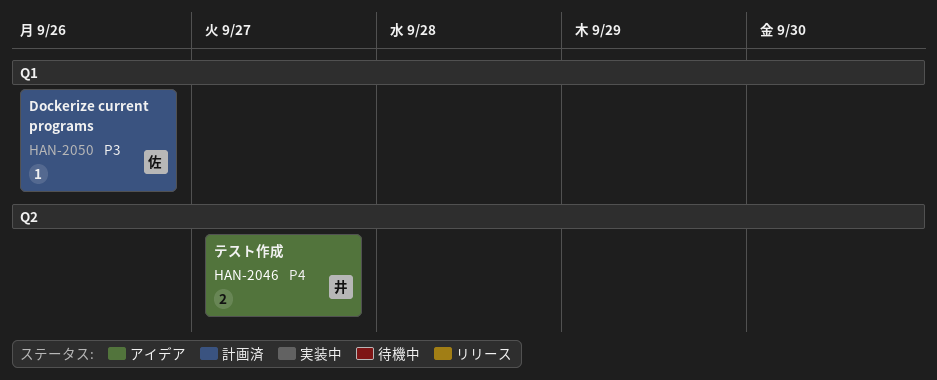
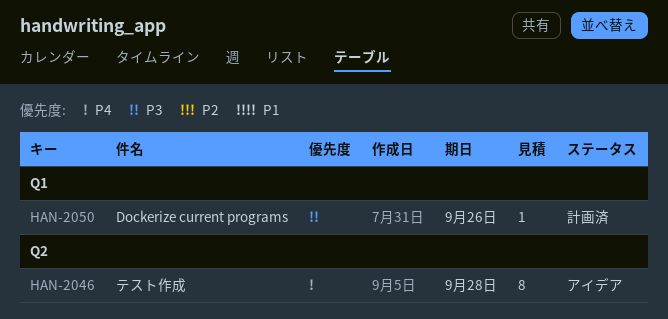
HAN-2046, estimate: 2 -> 8
HAN-2046, due: Sep 27 -> Sep 28

